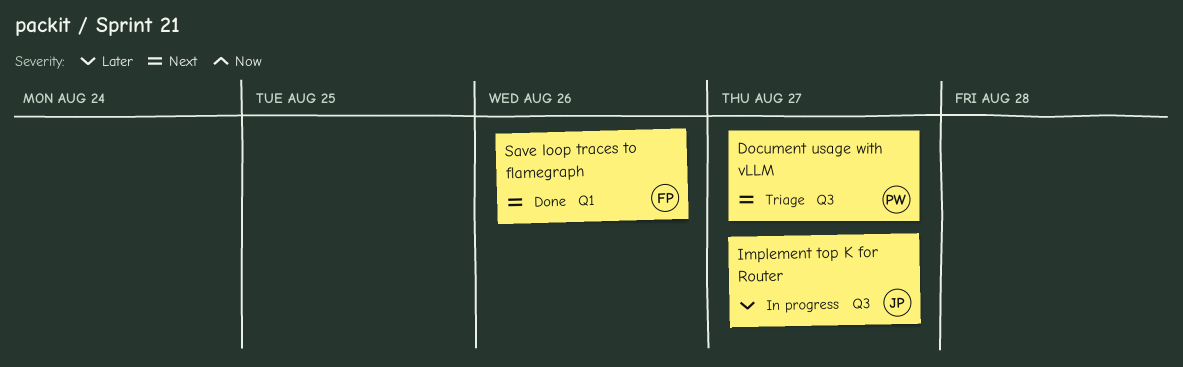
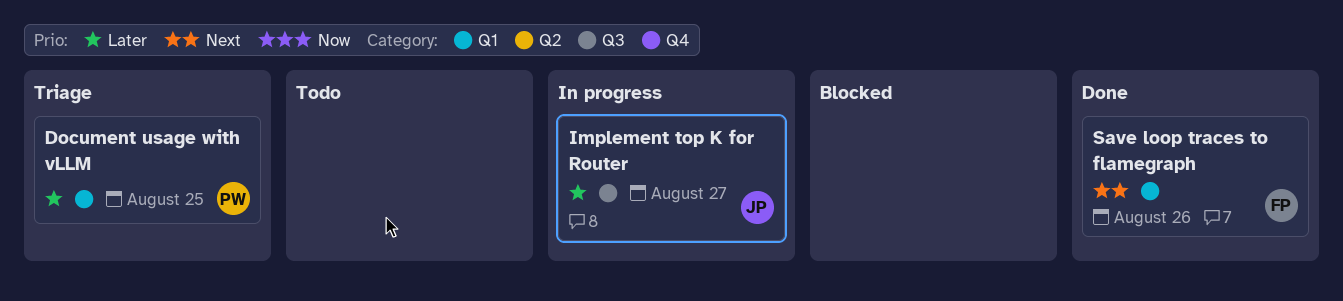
Document usage with vLLM, priority: Next -> Later
Document usage with vLLM, label: Q3 -> Q1
Document usage with vLLM, due: Aug 27 -> Aug 25

